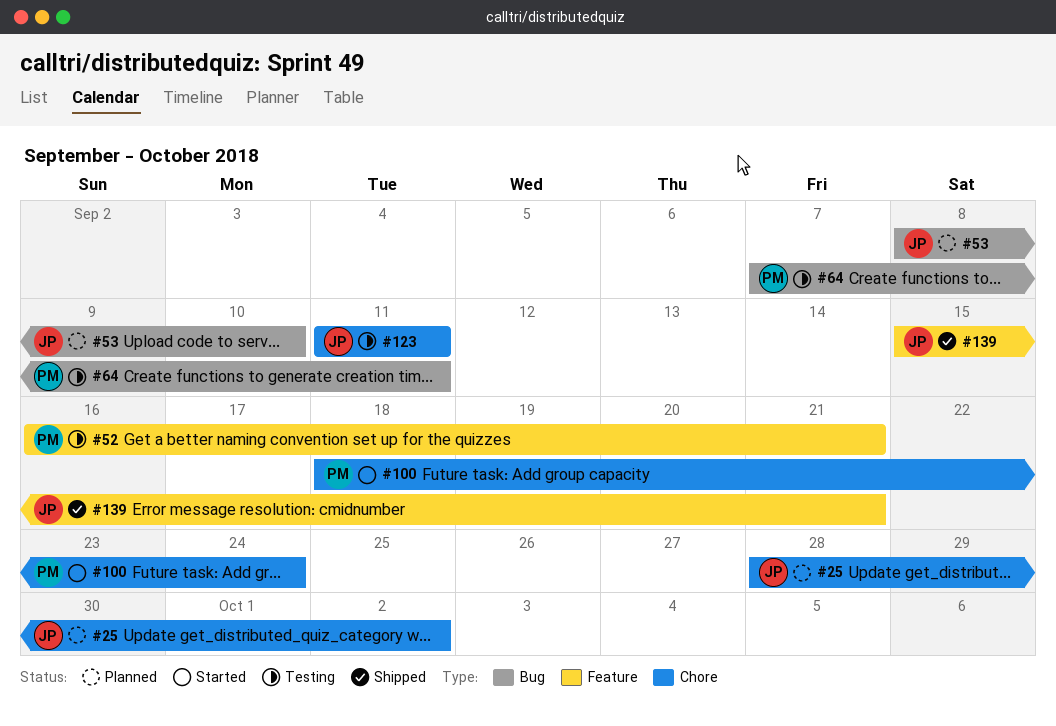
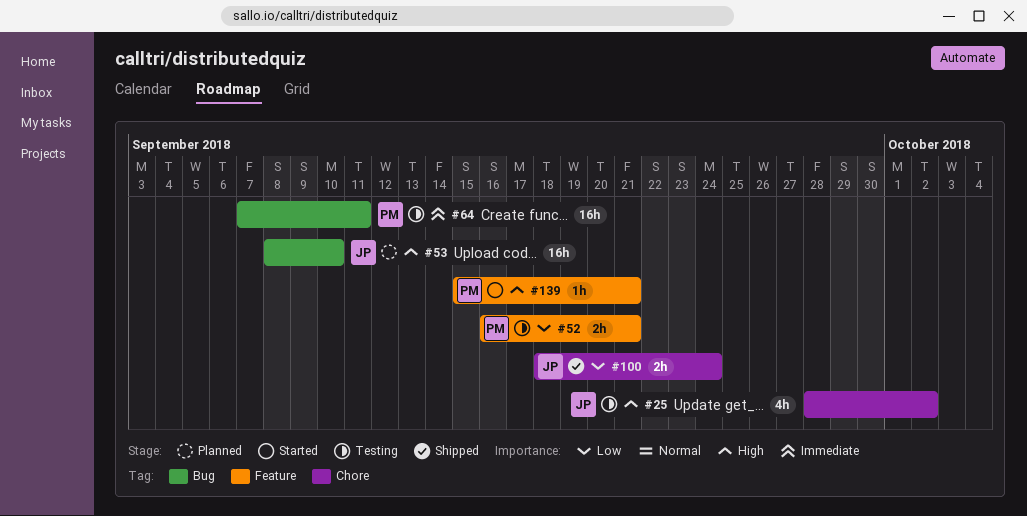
#25, status: Planned -> Testing
#100, status: Started -> Shipped
#100, owner: PM -> JP
#123: present -> none
#139, status: Shipped -> Started
#139, owner: JP -> PM

